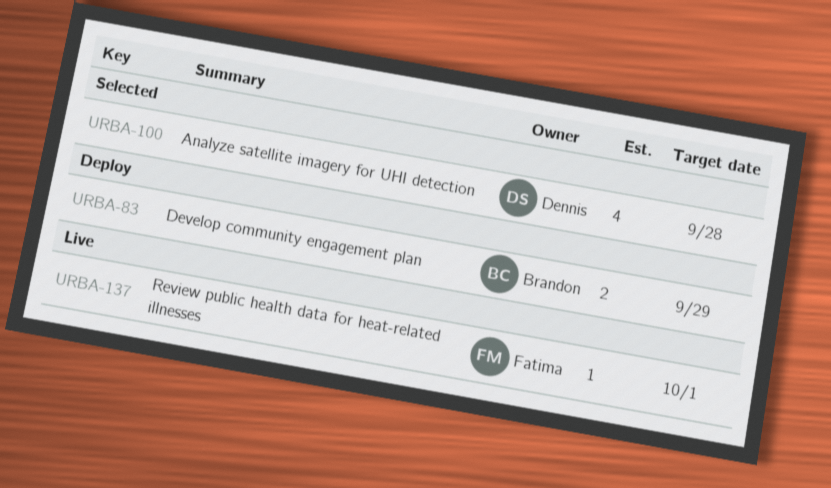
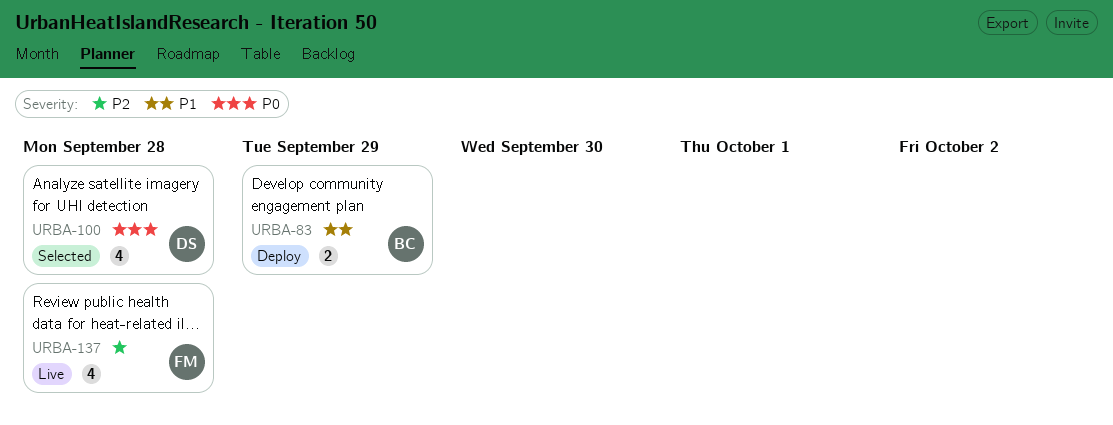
URBA-137, estimate: 1 -> 4
URBA-137, due: Oct 1 -> Sep 28

